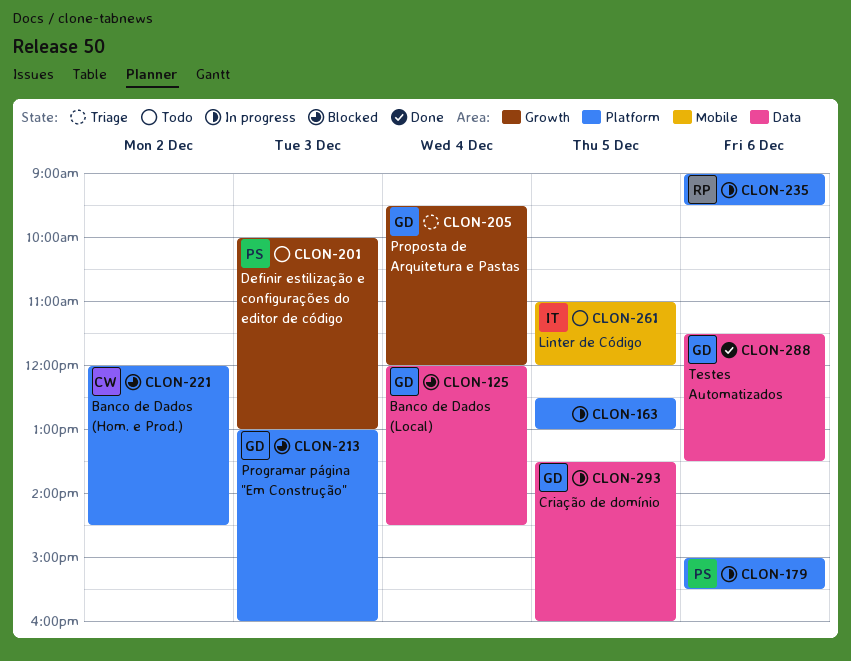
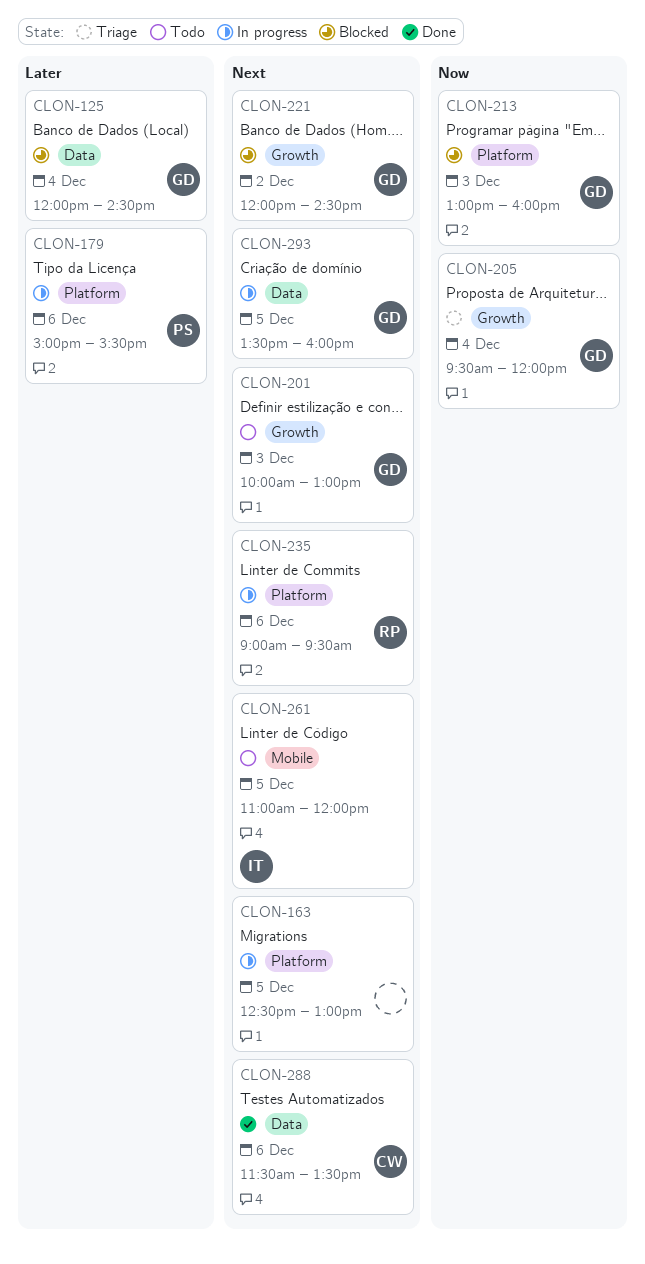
CLON-201, owner: PS -> GD
CLON-221, owner: CW -> GD
CLON-221, label: Platform -> Growth
CLON-288, owner: GD -> CW

